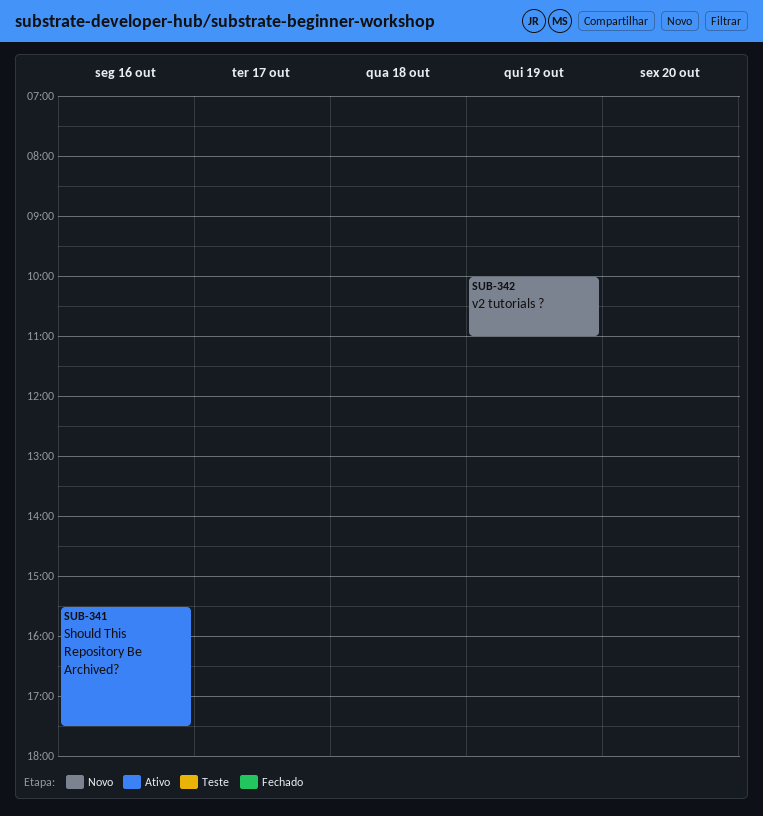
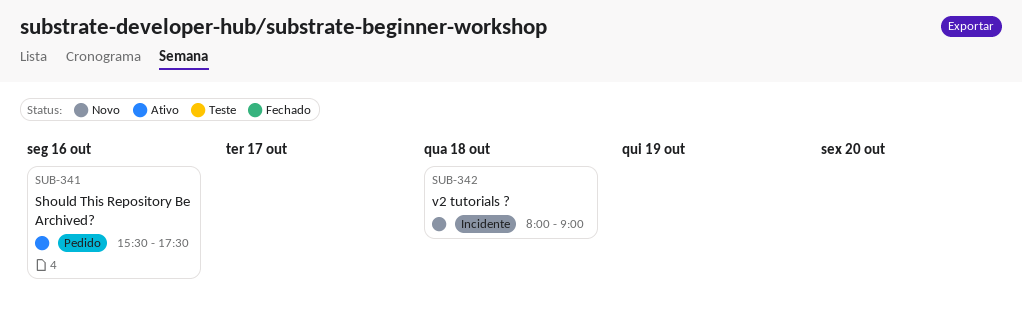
SUB-342, day: Oct 19 -> Oct 18
SUB-342, begins: 10:00 -> 08:00
SUB-342, ends: 11:00 -> 09:00

